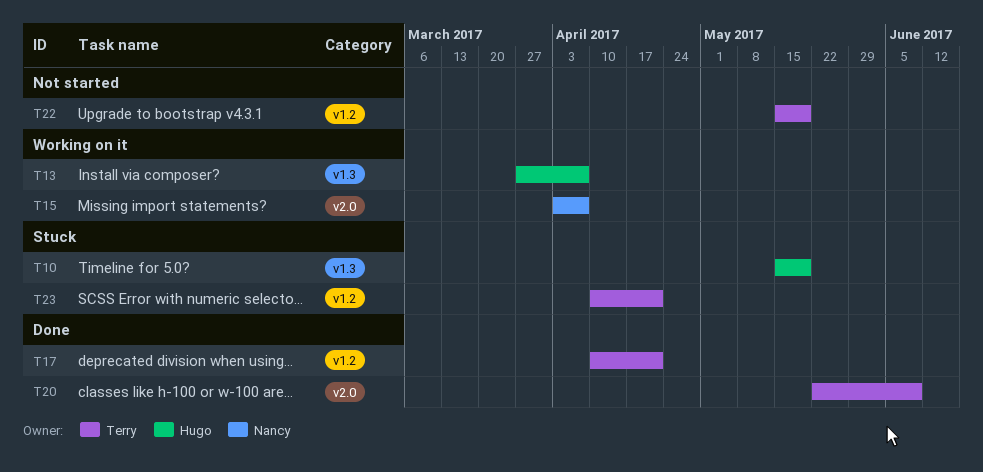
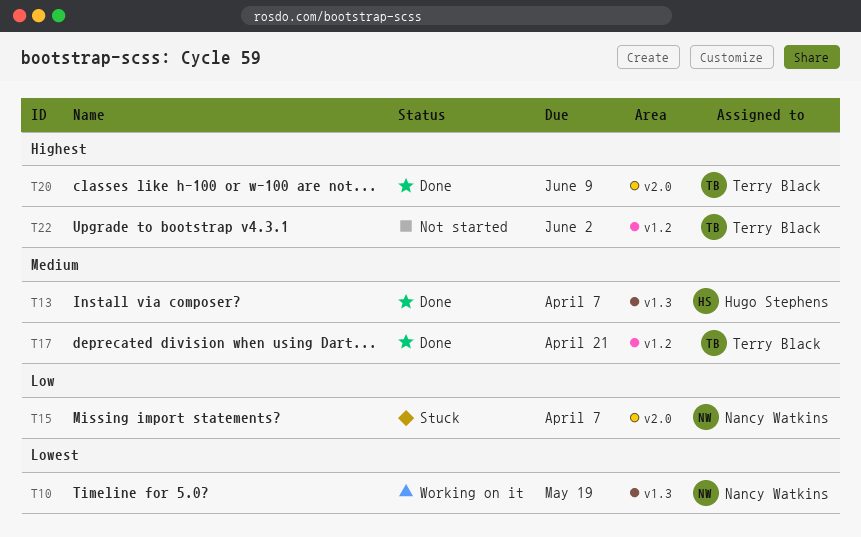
T10, status: Stuck -> Working on it
T10, owner: Hugo Stephens -> Nancy Watkins
T13, status: Working on it -> Done
T15, status: Working on it -> Stuck
T22, due: May 19 -> Jun 2
T23: present -> none

